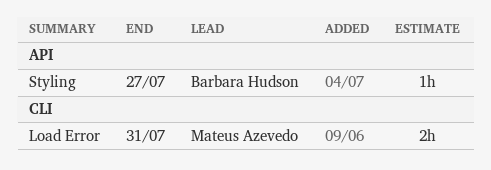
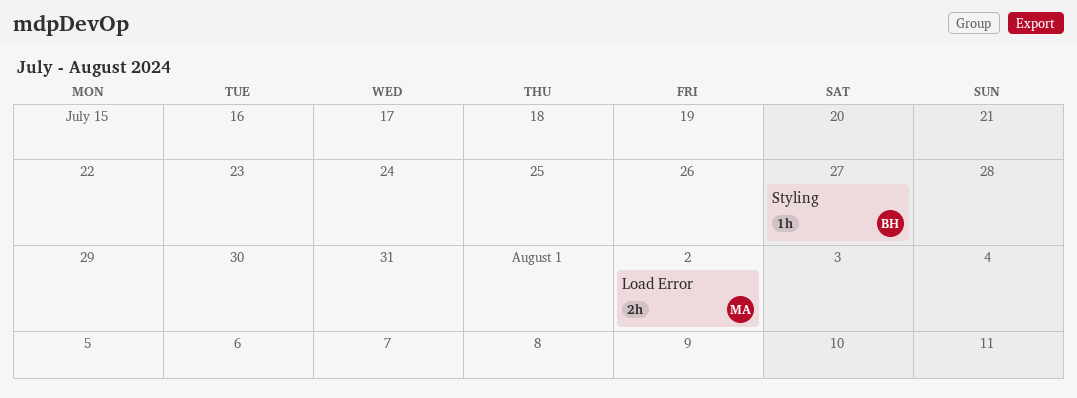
Load Error, due: Jul 31 -> Aug 2

